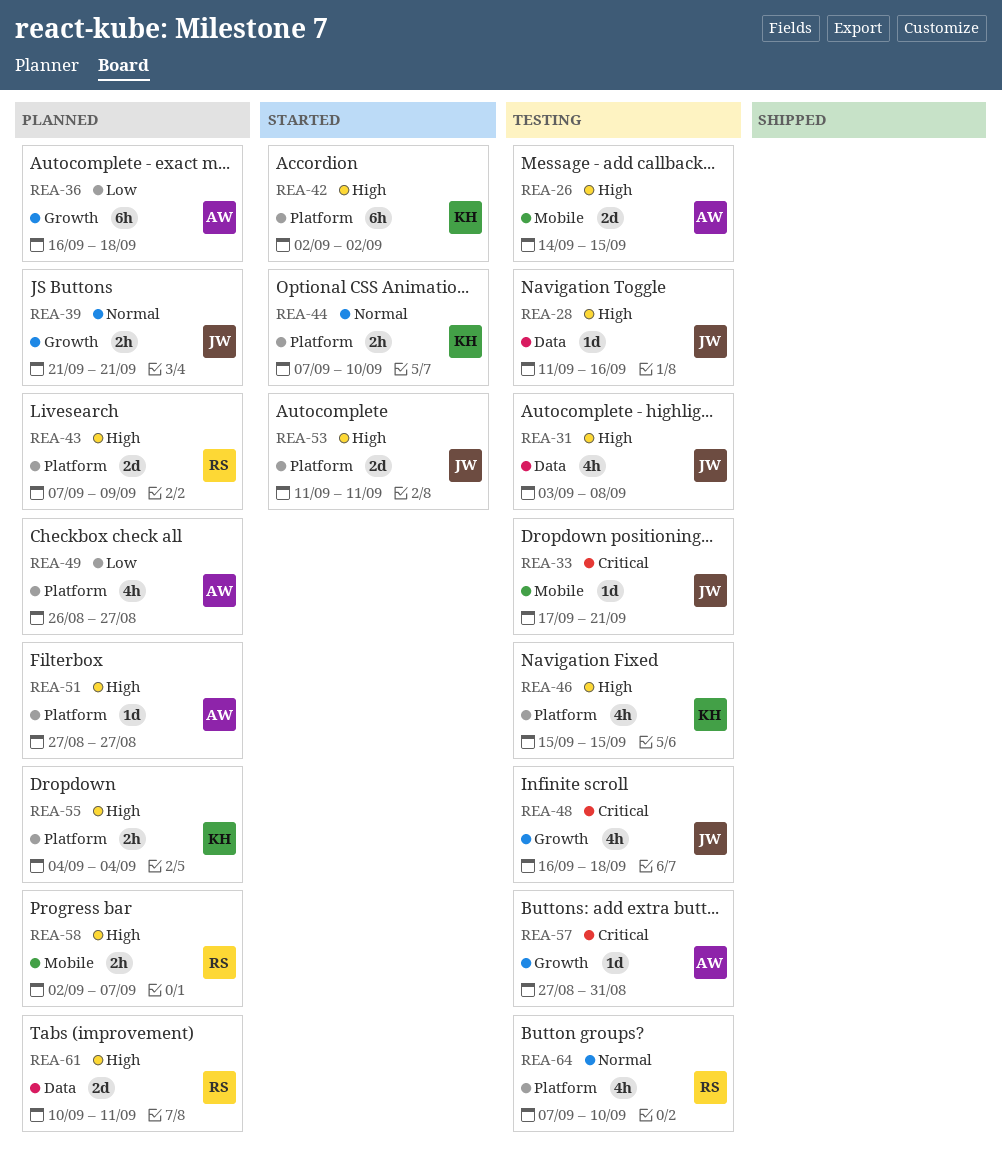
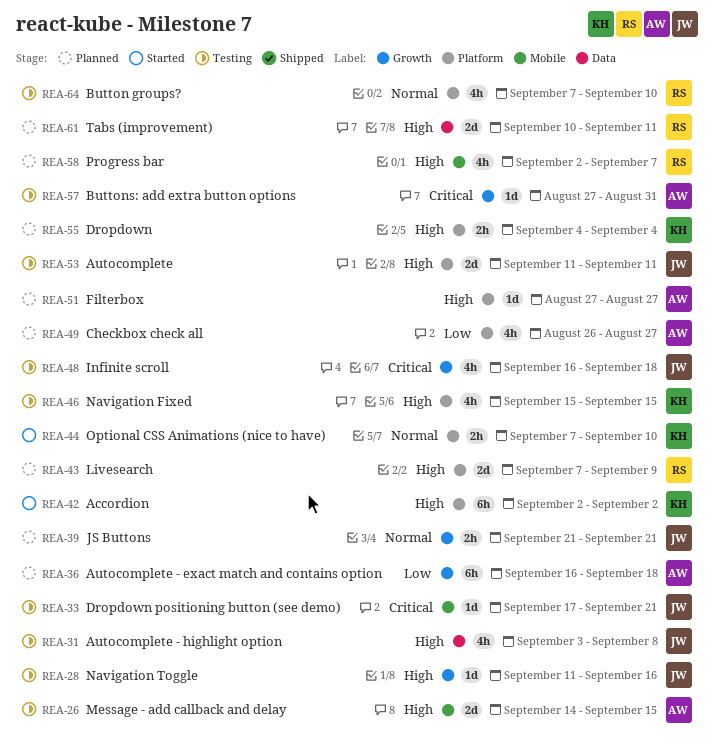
REA-28, label: Data -> Growth
REA-53, status: Started -> Testing
REA-58, estimate: 2h -> 4h

